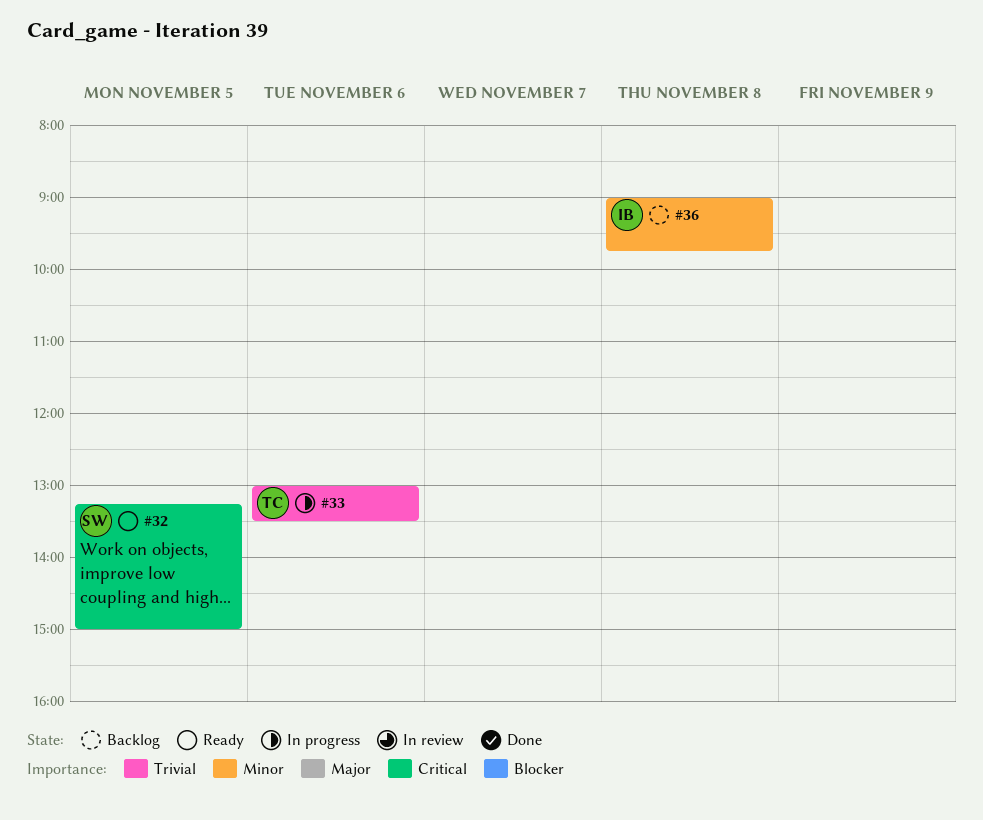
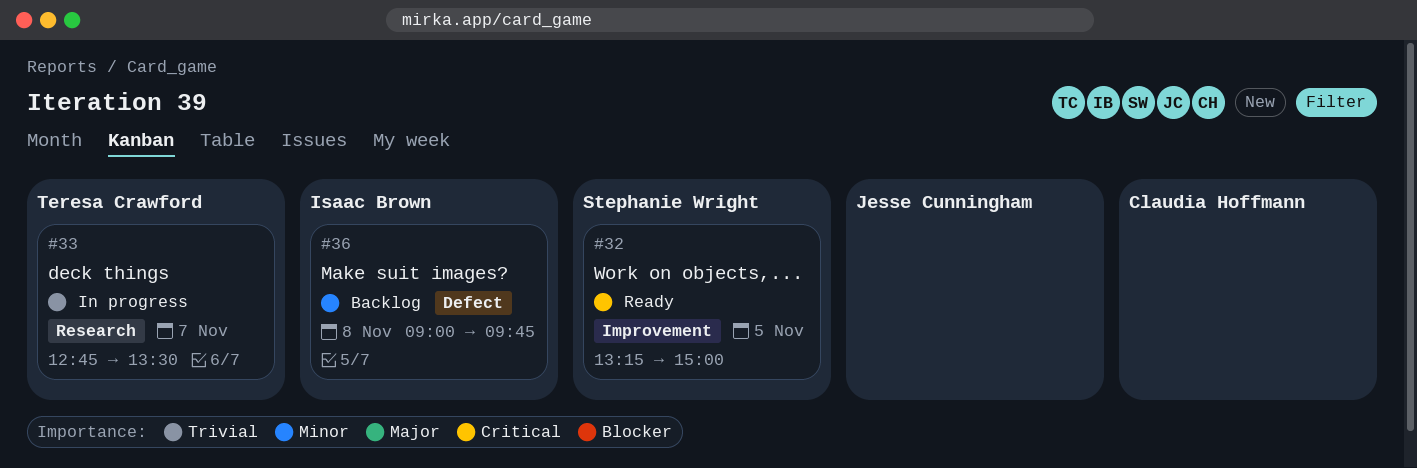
#33, day: Nov 6 -> Nov 7
#33, begins: 13:00 -> 12:45

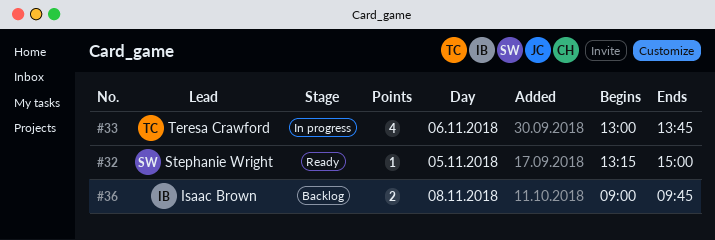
#33, day: Nov 7 -> Nov 6
#33, begins: 12:45 -> 13:00
#33, ends: 13:30 -> 13:45

